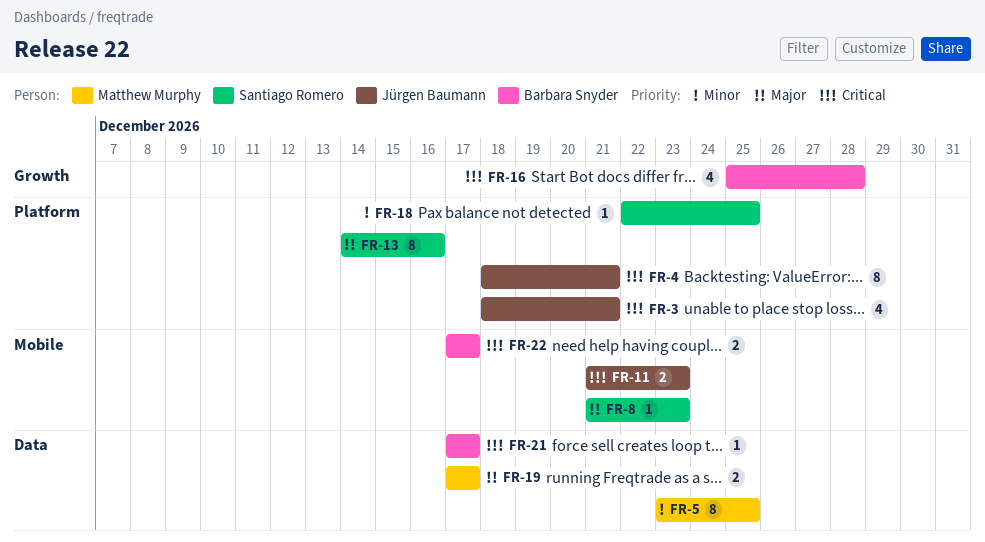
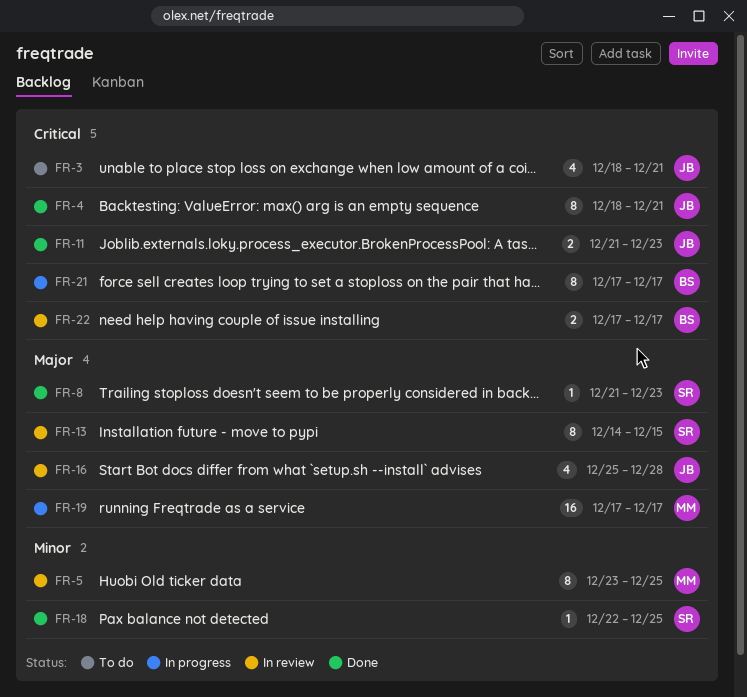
FR-13, due: Dec 16 -> Dec 15
FR-16, owner: Barbara Snyder -> Jürgen Baumann
FR-16, priority: Critical -> Major
FR-19, estimate: 2 -> 16
FR-21, estimate: 1 -> 8

